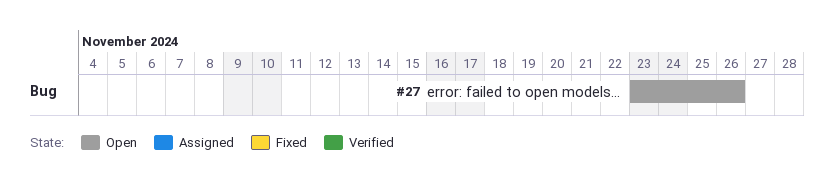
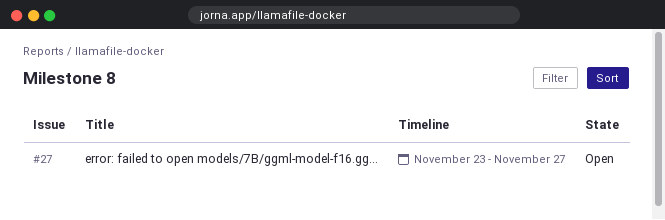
#27, due: Nov 26 -> Nov 27

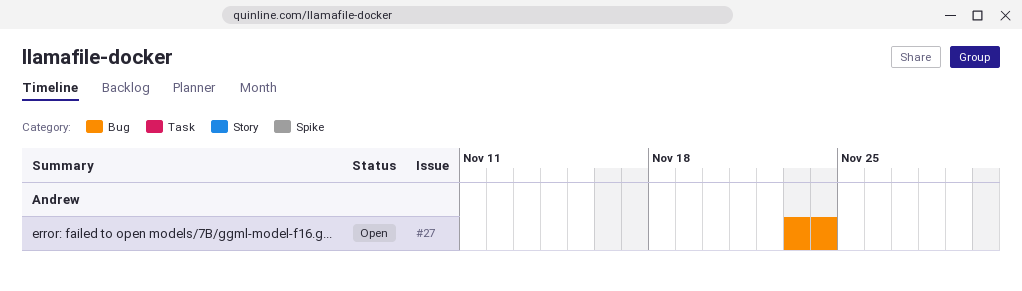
#27, due: Nov 27 -> Nov 24

